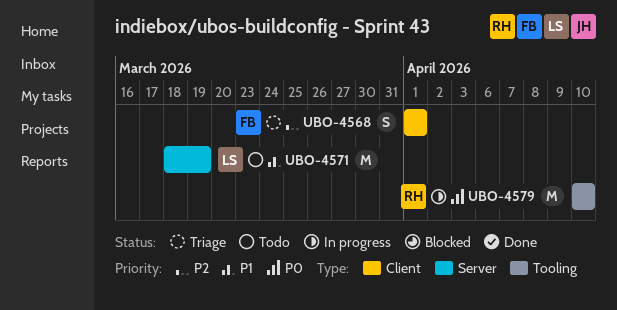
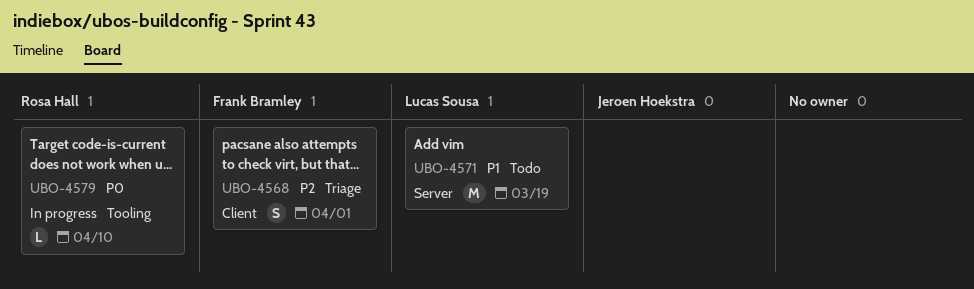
UBO-4579, estimate: M -> L

